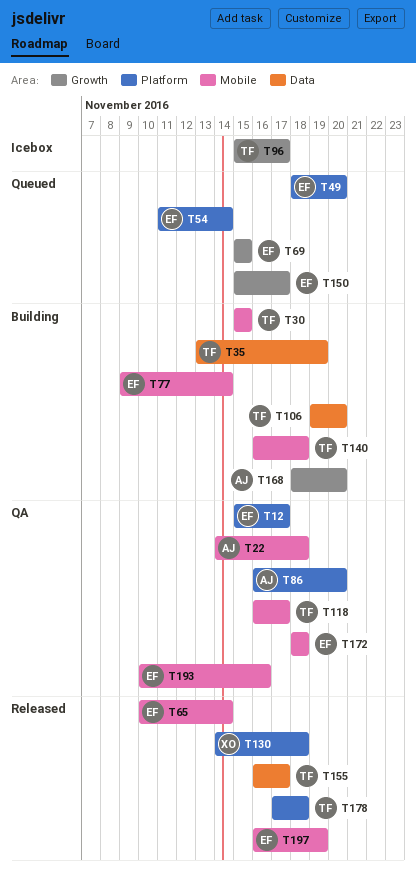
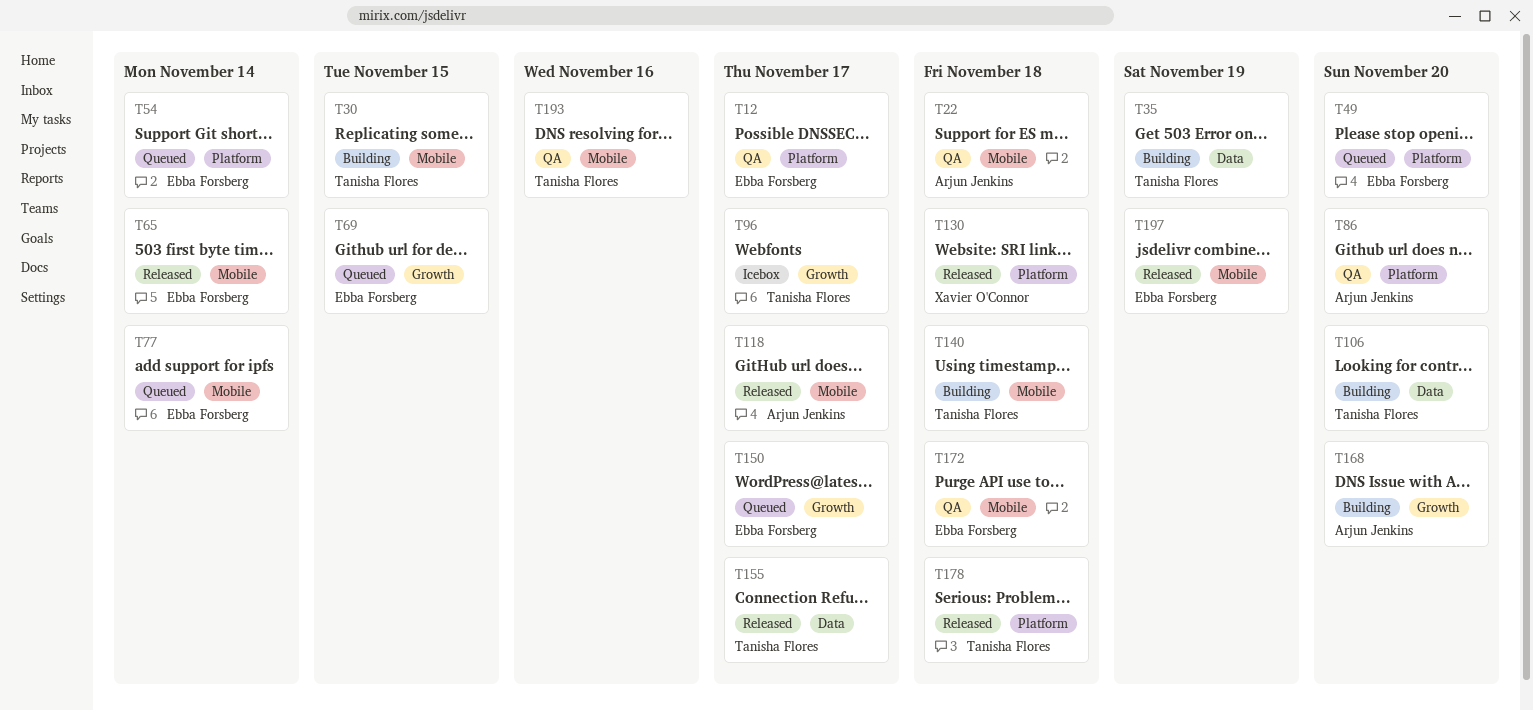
T77, status: Building -> Queued
T118, status: QA -> Released
T118, owner: Tanisha Flores -> Arjun Jenkins
T193, owner: Ebba Forsberg -> Tanisha Flores

